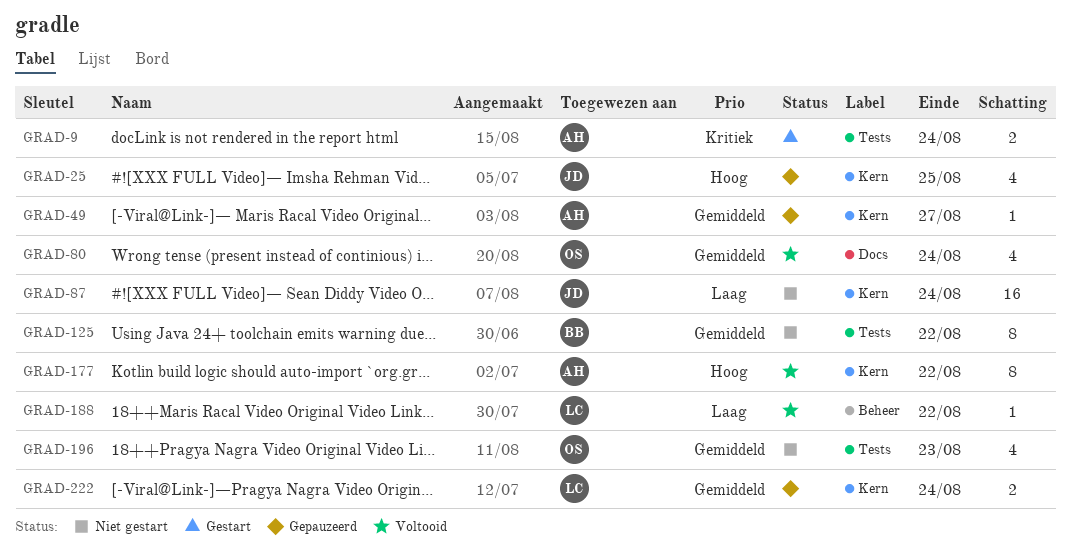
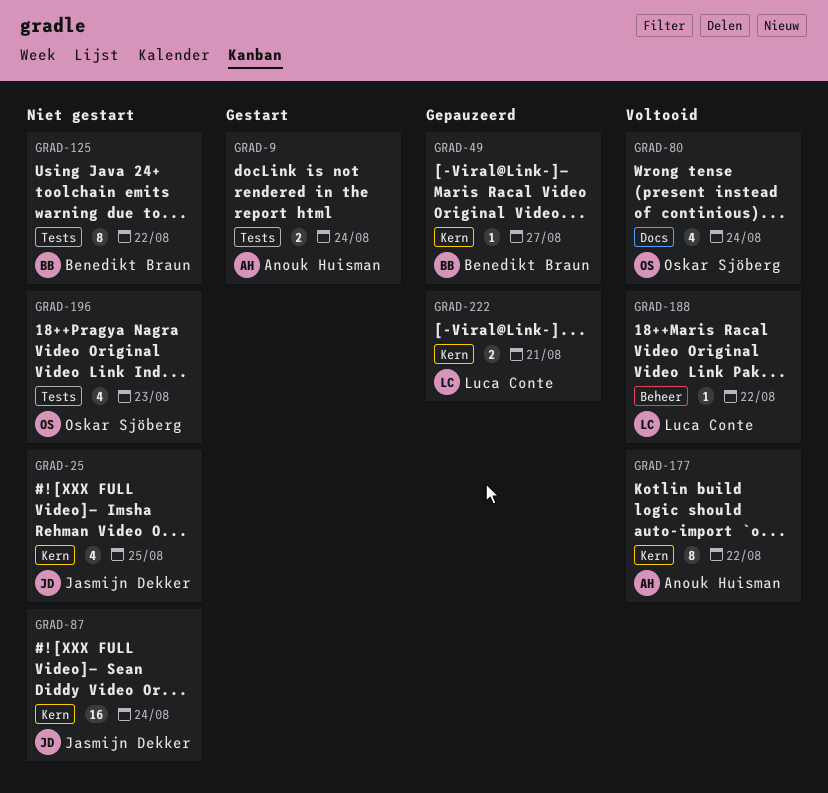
GRAD-25, status: Gepauzeerd -> Niet gestart
GRAD-49, owner: Anouk Huisman -> Benedikt Braun
GRAD-222, due: Aug 24 -> Aug 21

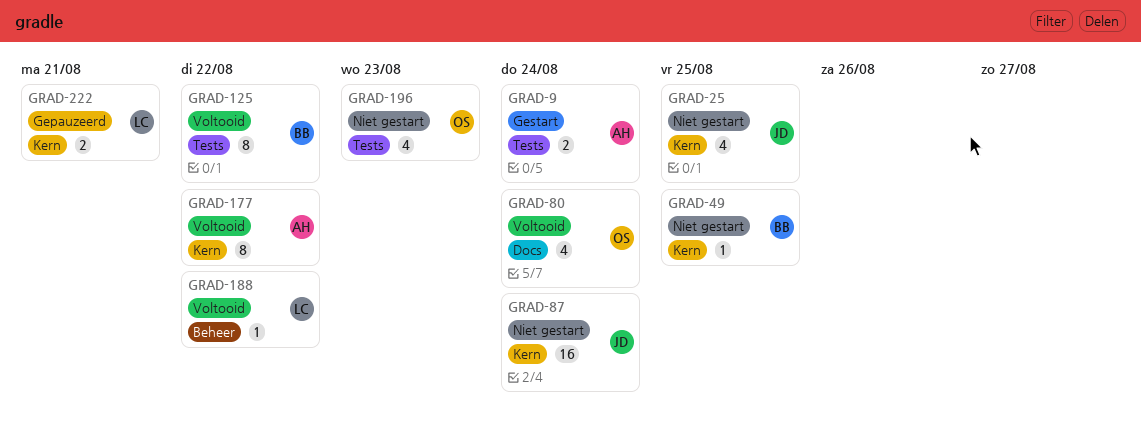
GRAD-49, status: Gepauzeerd -> Niet gestart
GRAD-49, due: Aug 27 -> Aug 25
GRAD-125, status: Niet gestart -> Voltooid

